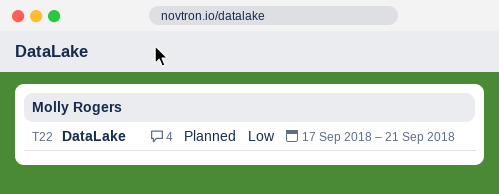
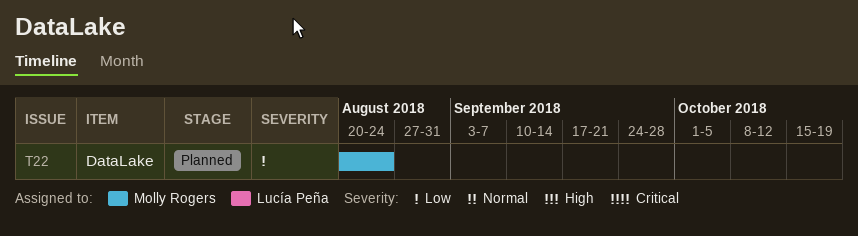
T22, start: Sep 17 -> Aug 20
T22, due: Sep 21 -> Aug 24

